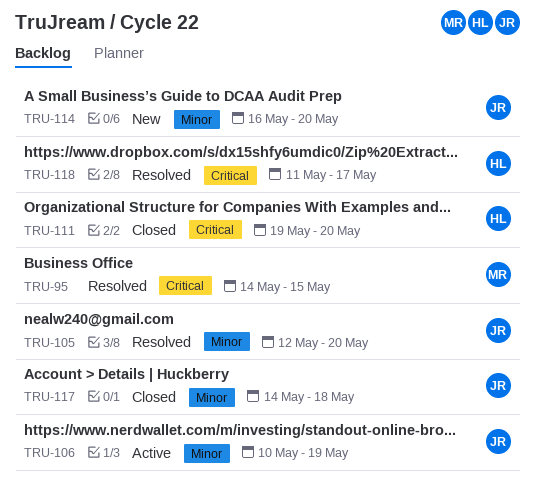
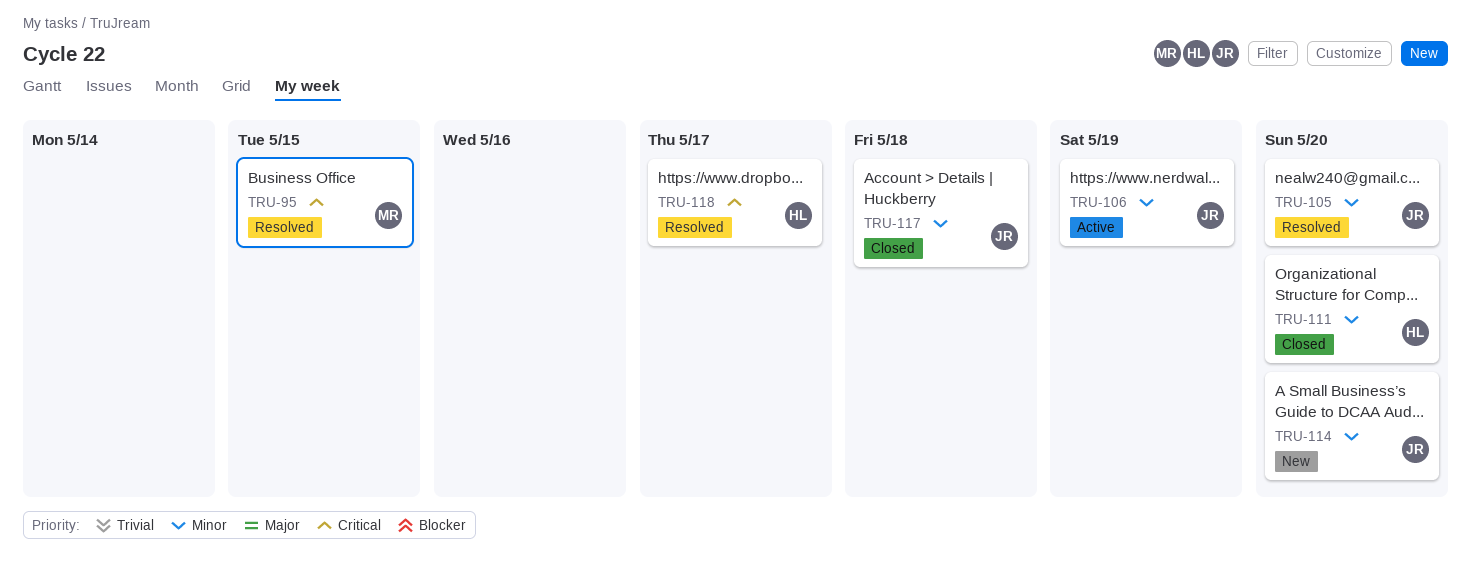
TRU-111, priority: Critical -> Minor

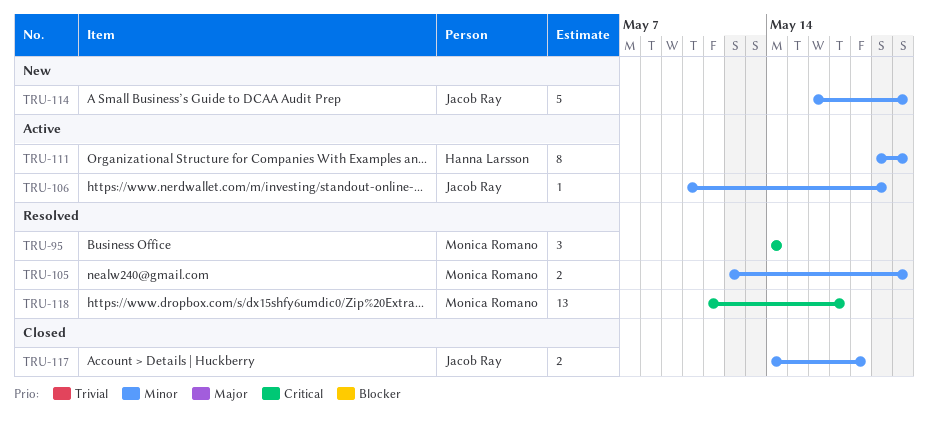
TRU-95, due: May 15 -> May 14
TRU-105, owner: Jacob Ray -> Monica Romano
TRU-111, status: Closed -> Active
TRU-118, owner: Hanna Larsson -> Monica Romano

